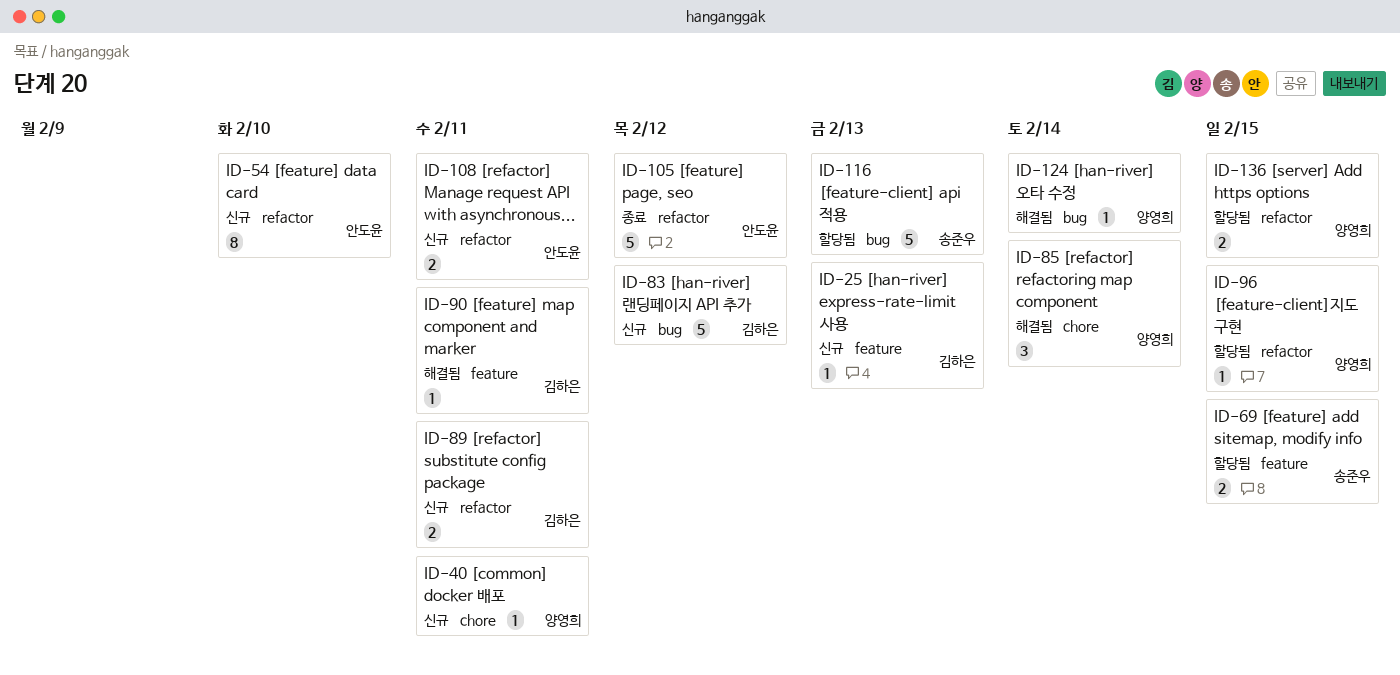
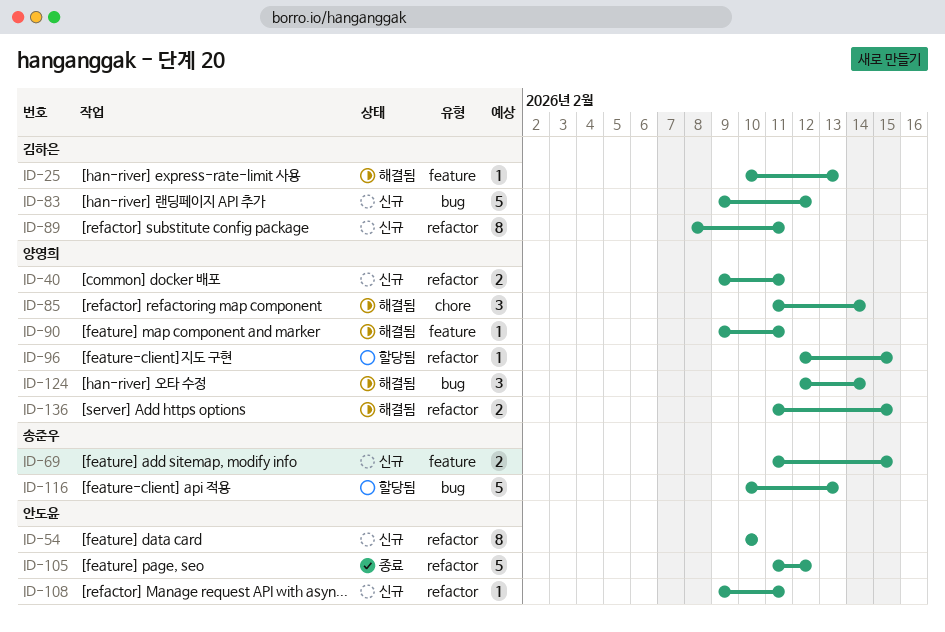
ID-25, status: 신규 -> 해결됨
ID-40, label: chore -> refactor
ID-40, estimate: 1 -> 2
ID-69, status: 할당됨 -> 신규
ID-89, estimate: 2 -> 8
ID-90, owner: 김하은 -> 양영희
ID-108, estimate: 2 -> 1
ID-124, estimate: 1 -> 3
ID-136, status: 할당됨 -> 해결됨

